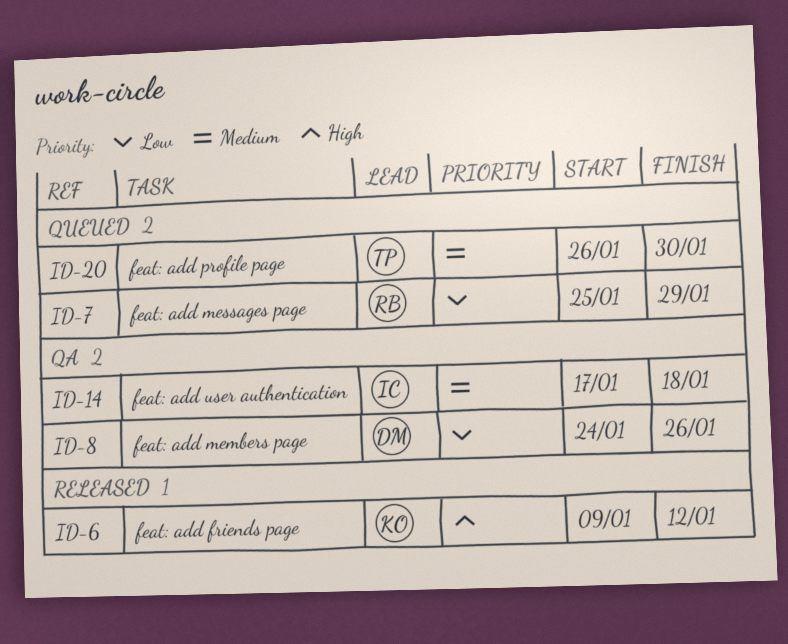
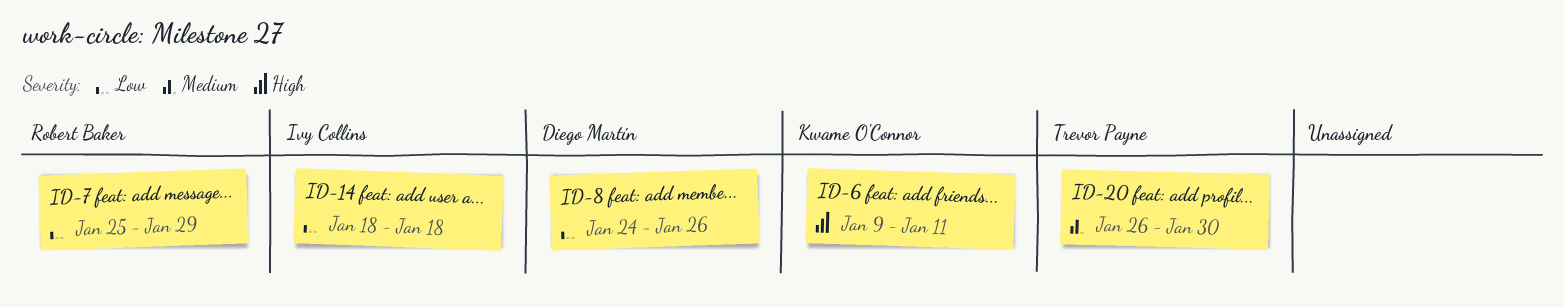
ID-6, due: Jan 12 -> Jan 11
ID-14, priority: Medium -> Low
ID-14, start: Jan 17 -> Jan 18

